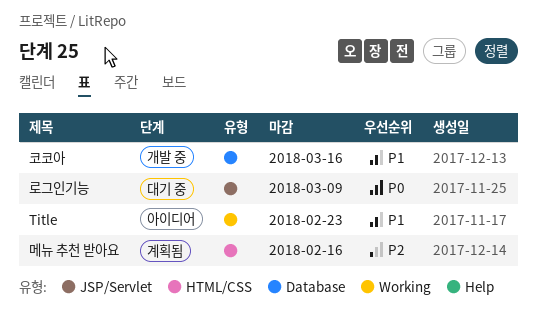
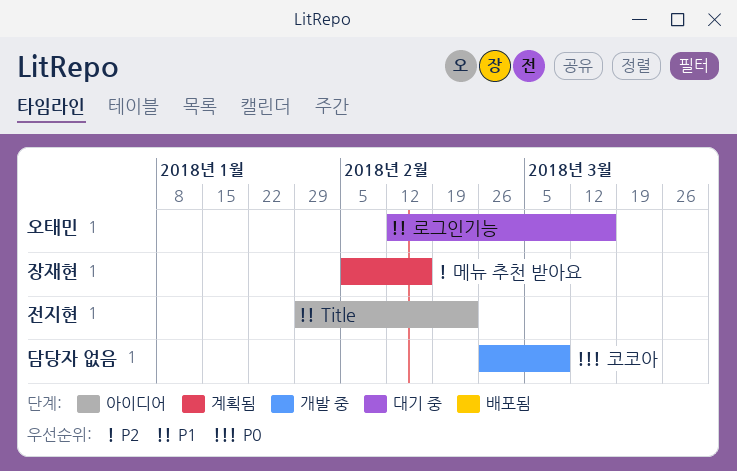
로그인기능, priority: P0 -> P1
로그인기능, due: Mar 9 -> Mar 16
코코아, priority: P1 -> P0
코코아, due: Mar 16 -> Mar 9

